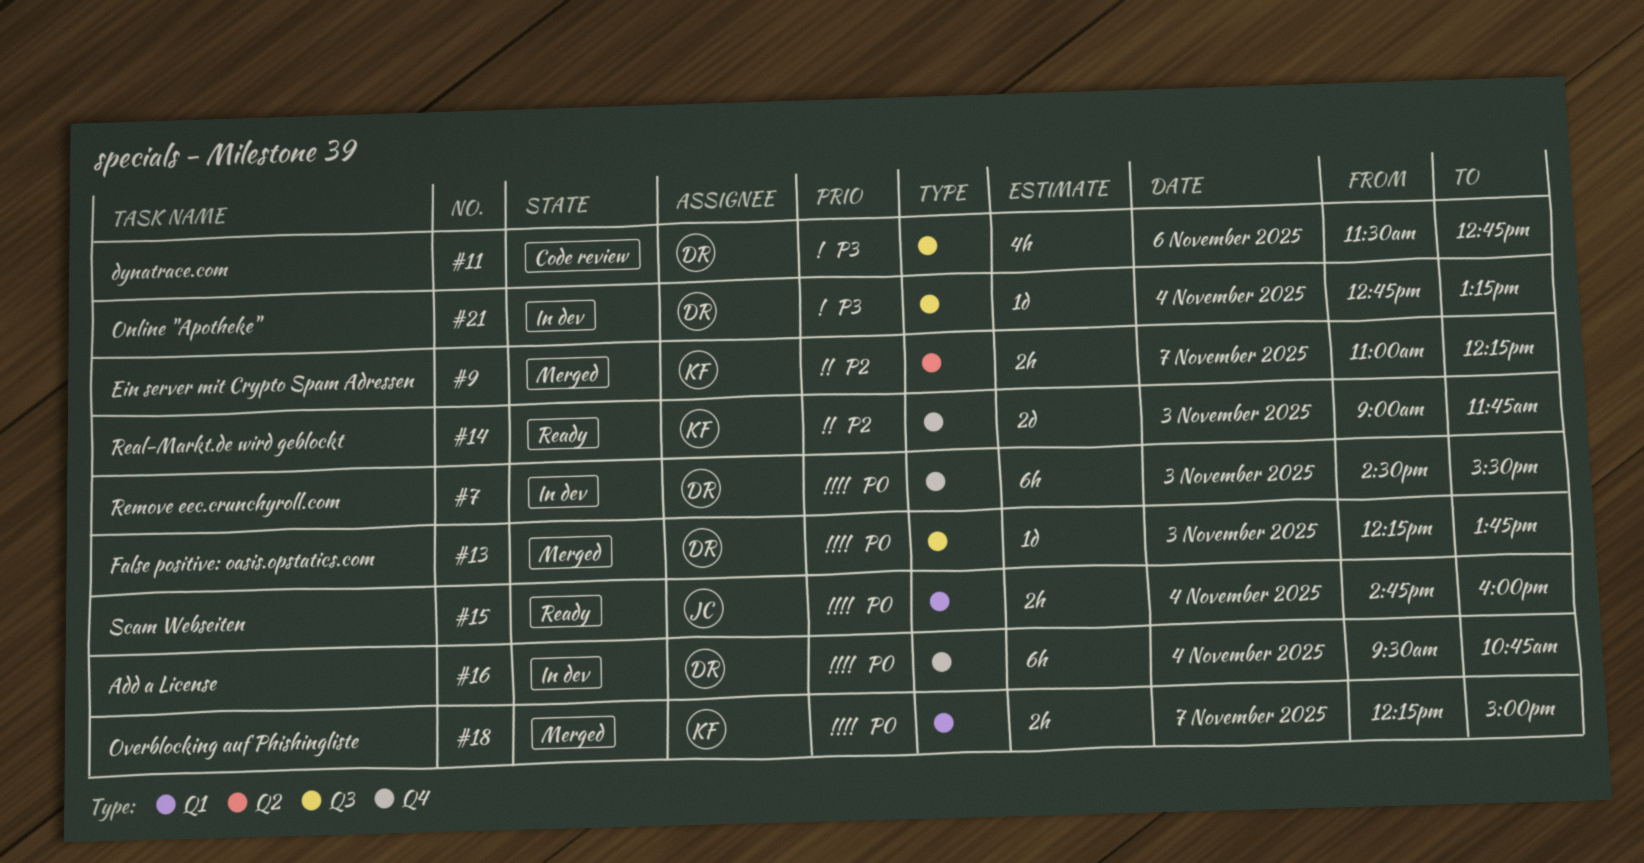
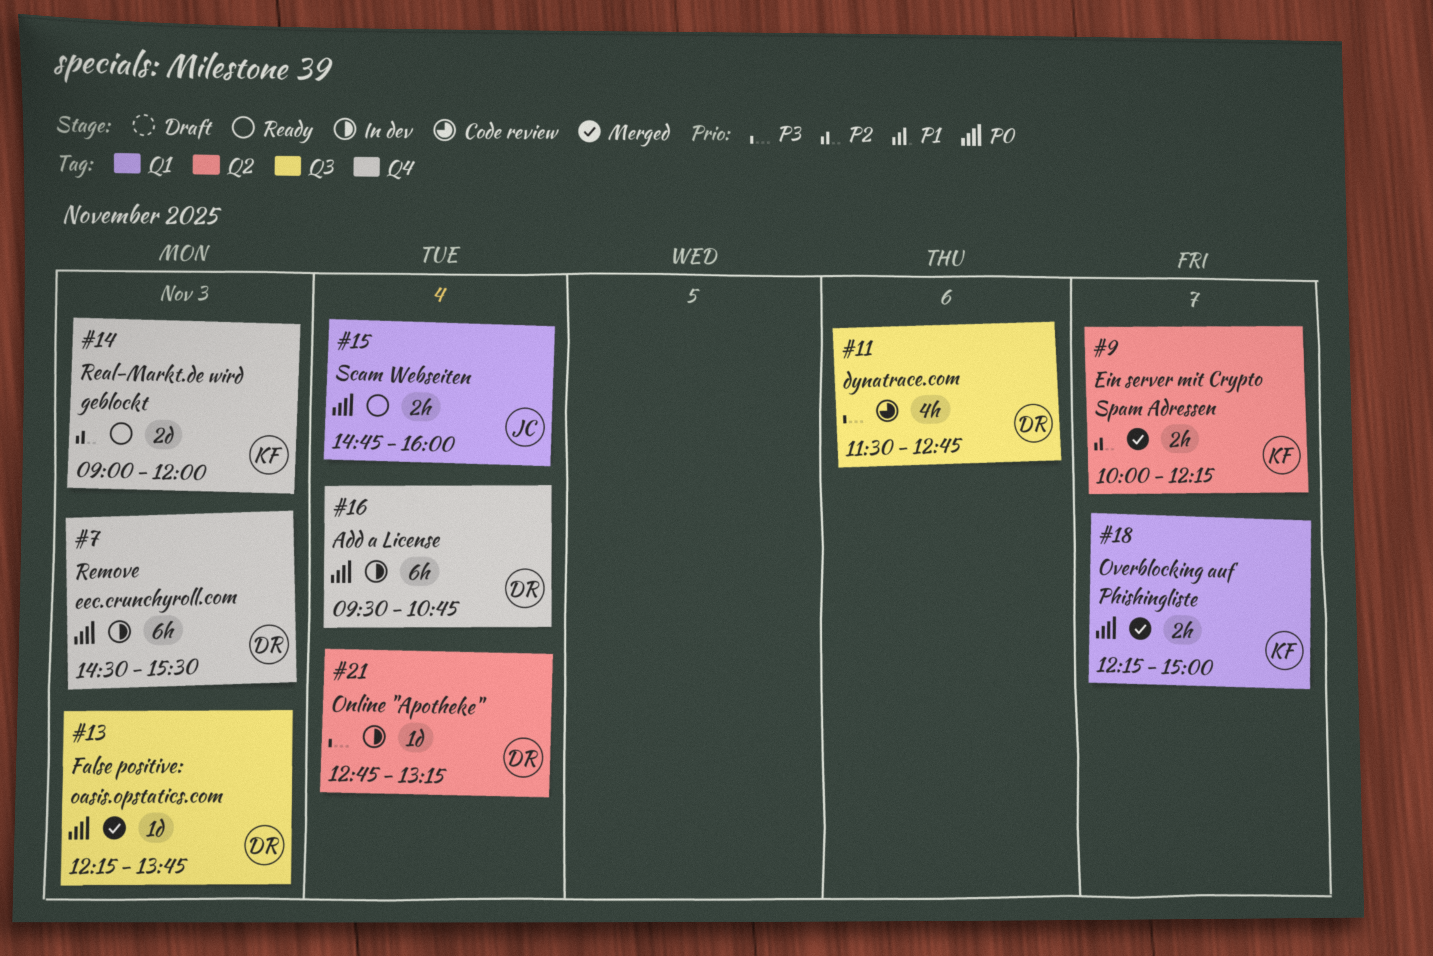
#9, begins: 11:00 -> 10:00
#14, ends: 11:45 -> 12:00
#21, label: Q3 -> Q2

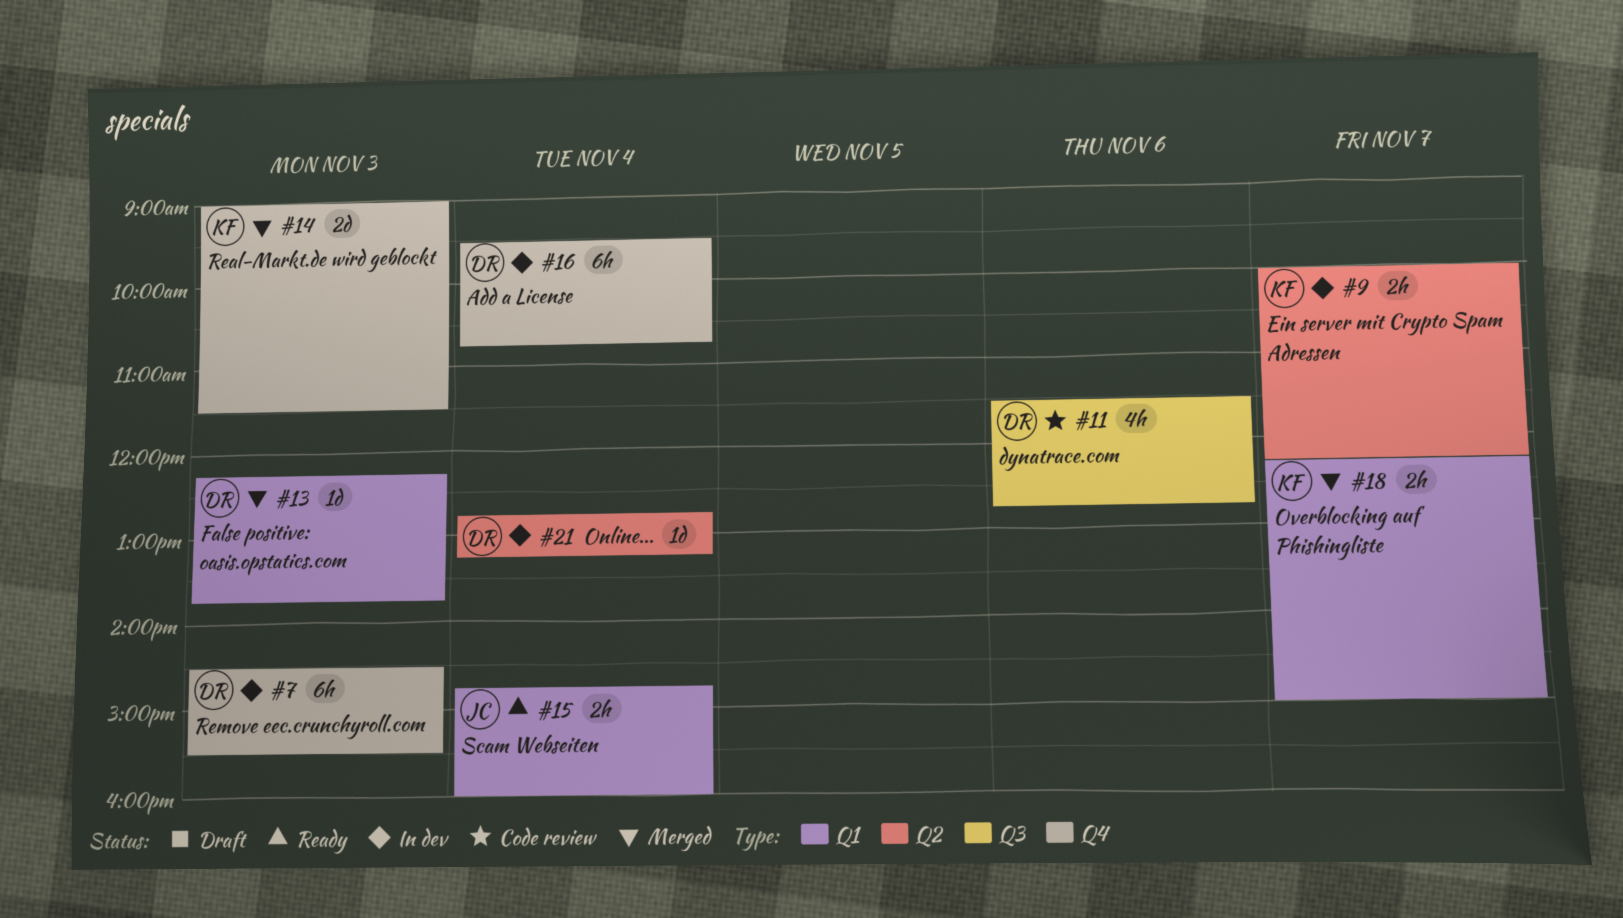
#9, status: Merged -> In dev
#13, label: Q3 -> Q1
#14, status: Ready -> Merged
#14, ends: 12:00 -> 11:30

